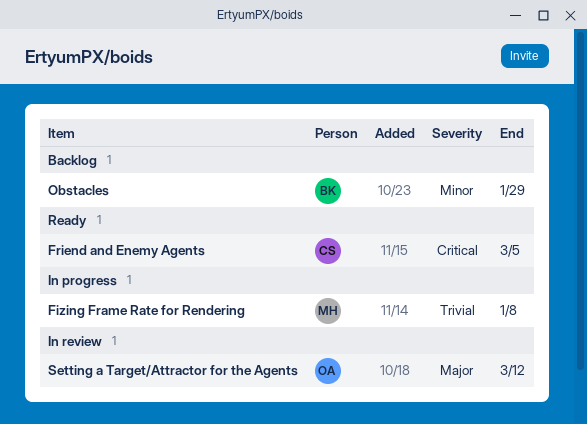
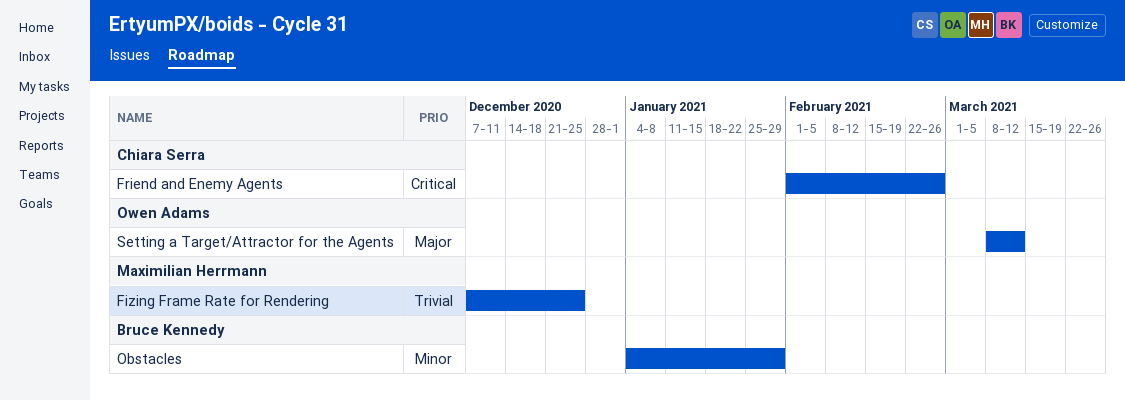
Fizing Frame Rate for Rendering, due: Jan 8 -> Dec 25
Friend and Enemy Agents, due: Mar 5 -> Feb 26

